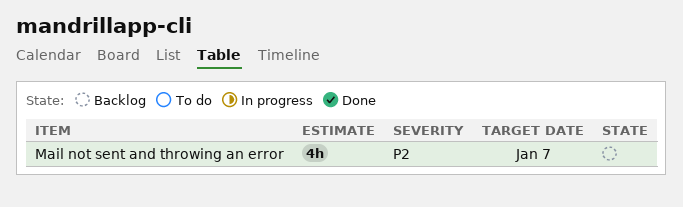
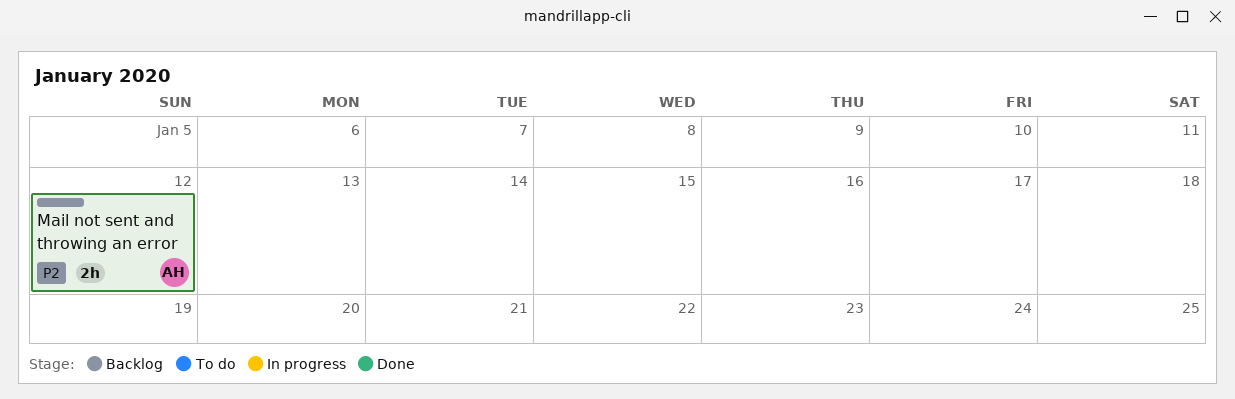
Mail not sent and throwing an error, estimate: 4h -> 2h
Mail not sent and throwing an error, due: Jan 7 -> Jan 12

